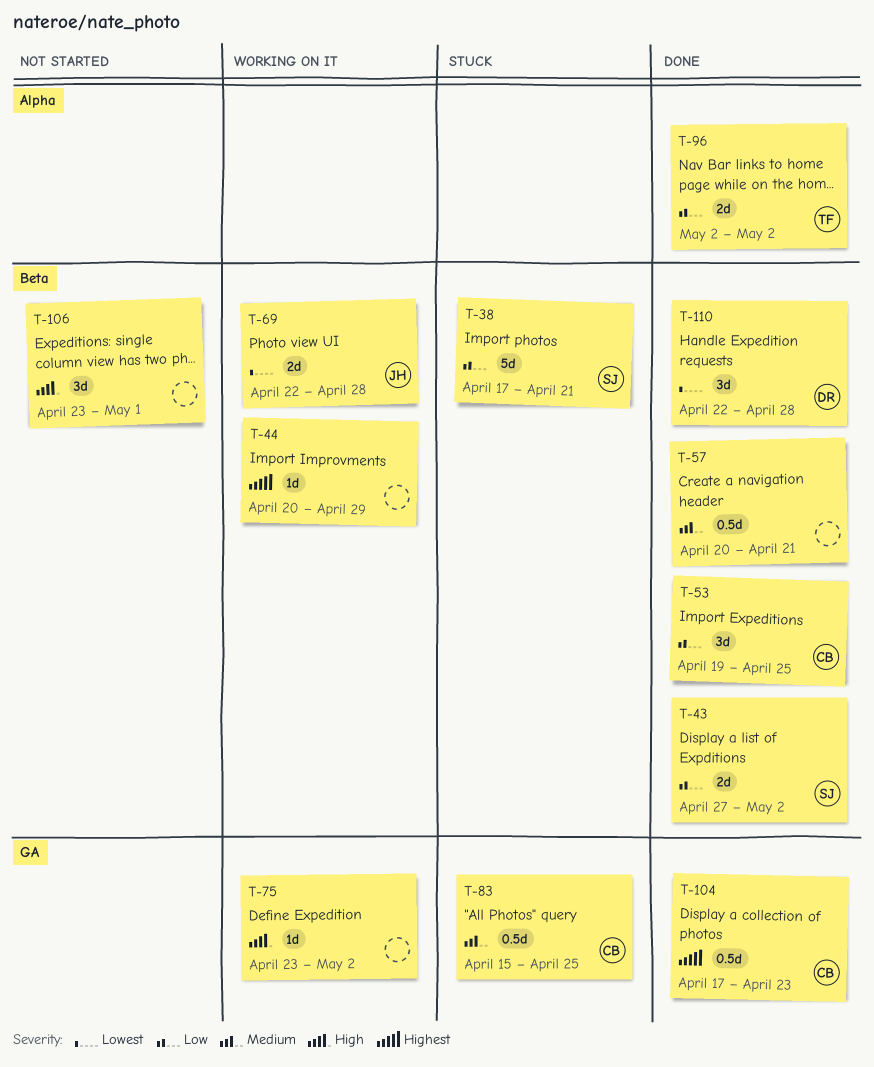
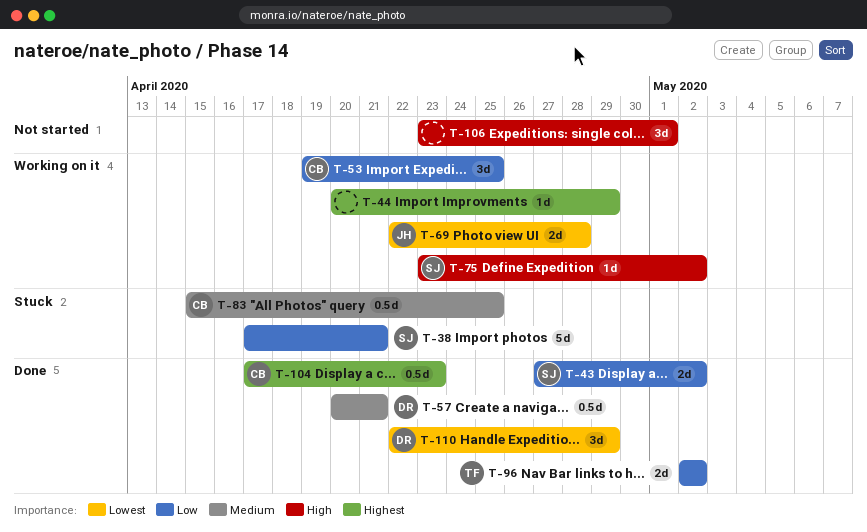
T-53, status: Done -> Working on it
T-57, owner: none -> DR
T-75, owner: none -> SJ
T-110, due: Apr 28 -> Apr 29

